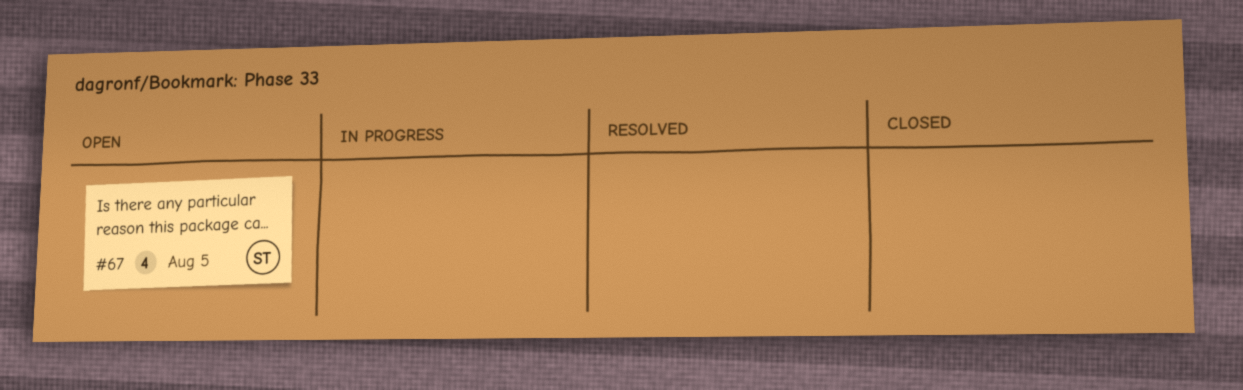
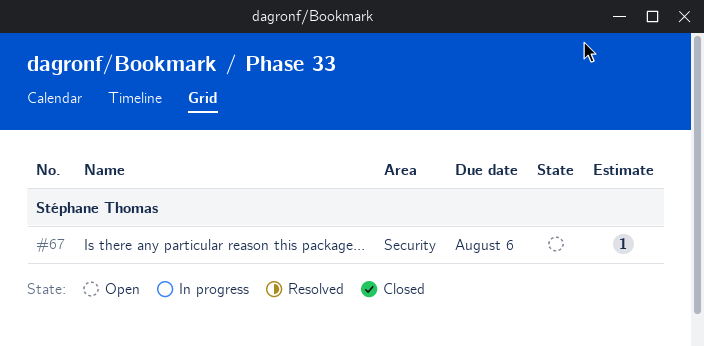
#67, estimate: 4 -> 1
#67, due: Aug 5 -> Aug 6

